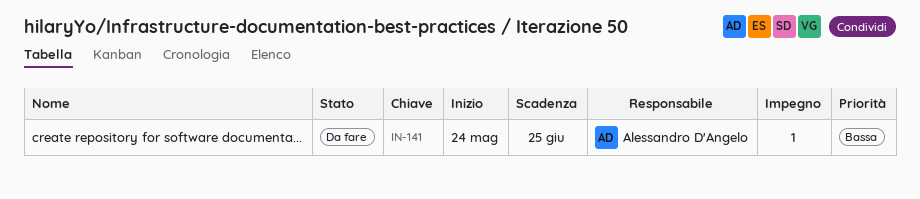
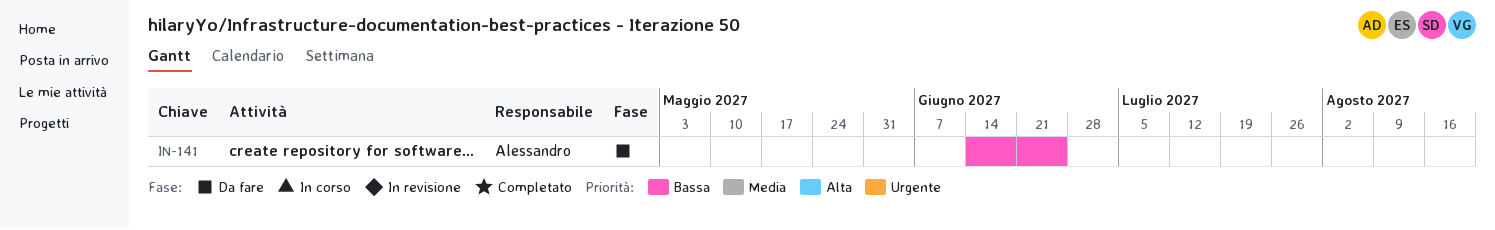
IN-141, start: May 24 -> Jun 14

